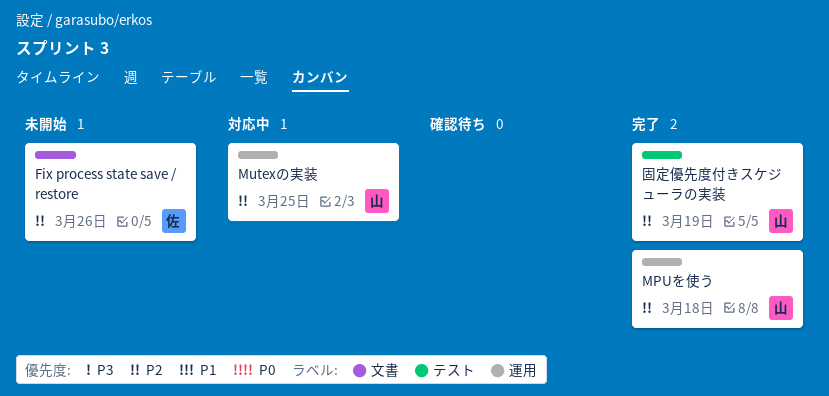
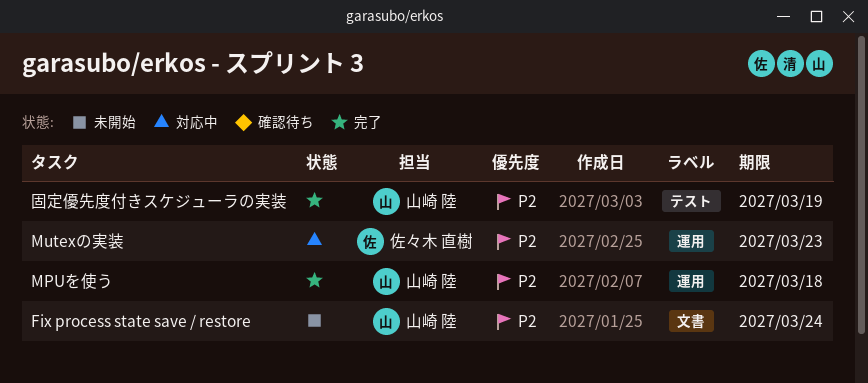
Fix process state save / restore, owner: 佐々木 直樹 -> 山崎 陸
Fix process state save / restore, due: Mar 26 -> Mar 24
Mutexの実装, owner: 山崎 陸 -> 佐々木 直樹
Mutexの実装, due: Mar 25 -> Mar 23

